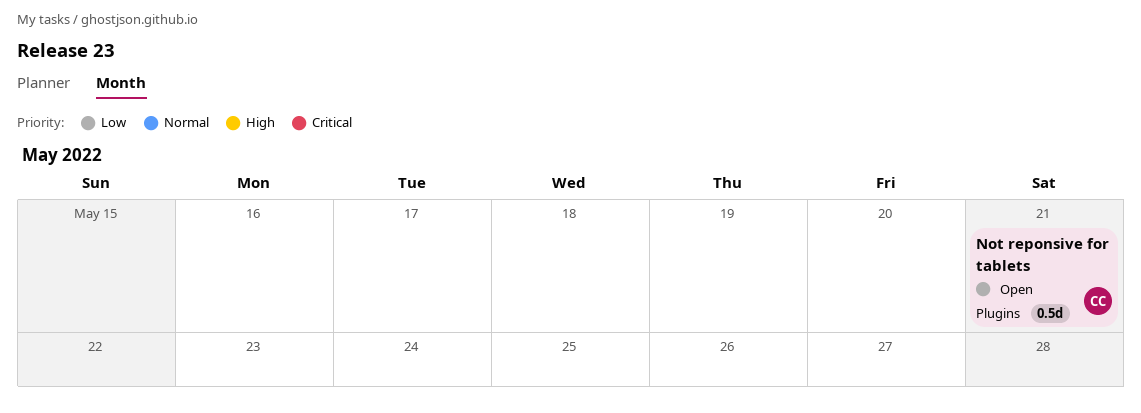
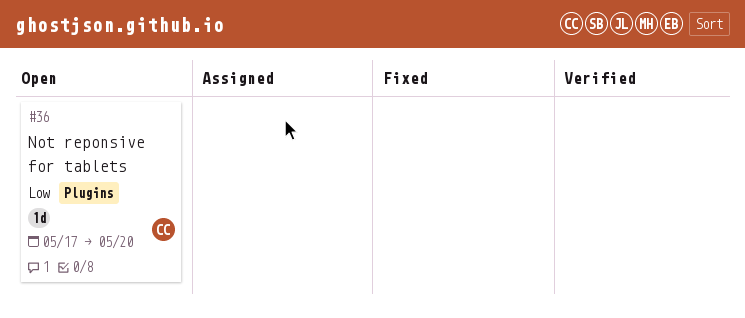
Not reponsive for tablets, estimate: 0.5d -> 1d
Not reponsive for tablets, due: May 21 -> May 20

